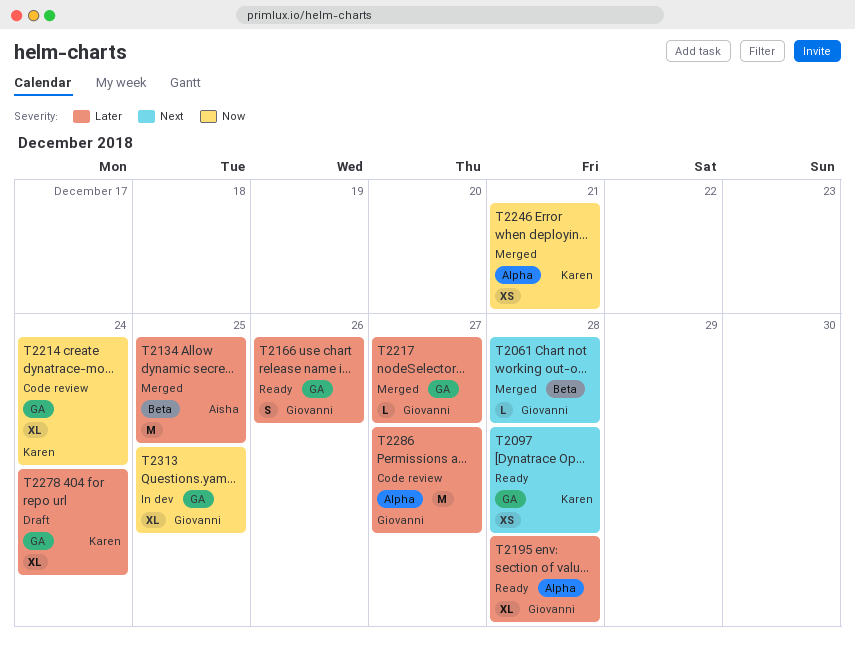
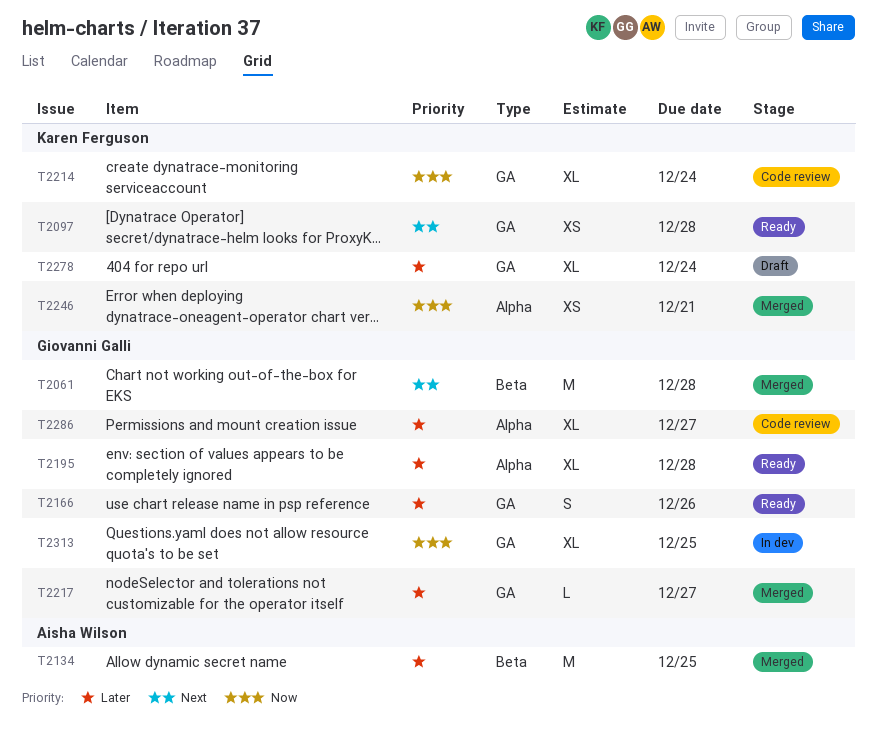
T2061, estimate: L -> M
T2286, estimate: M -> XL

